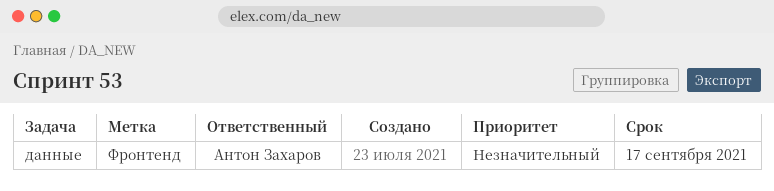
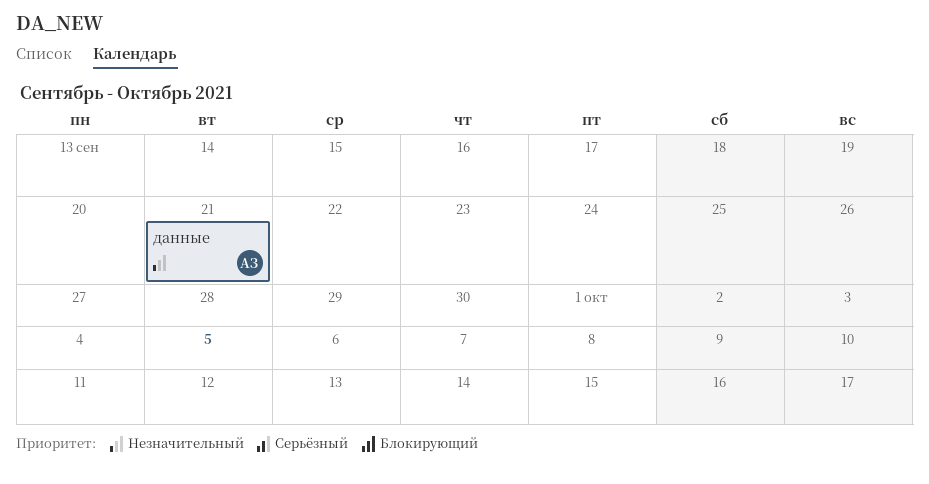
данные, due: Sep 17 -> Sep 21

